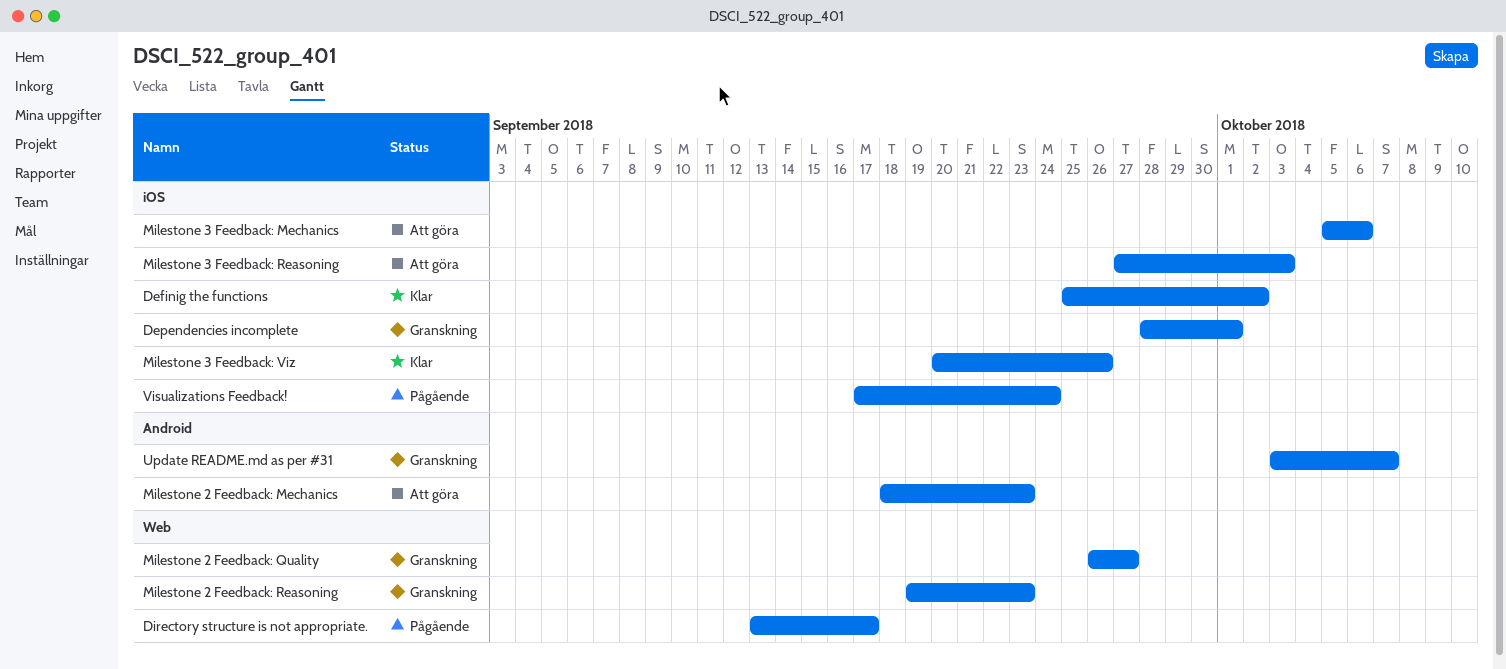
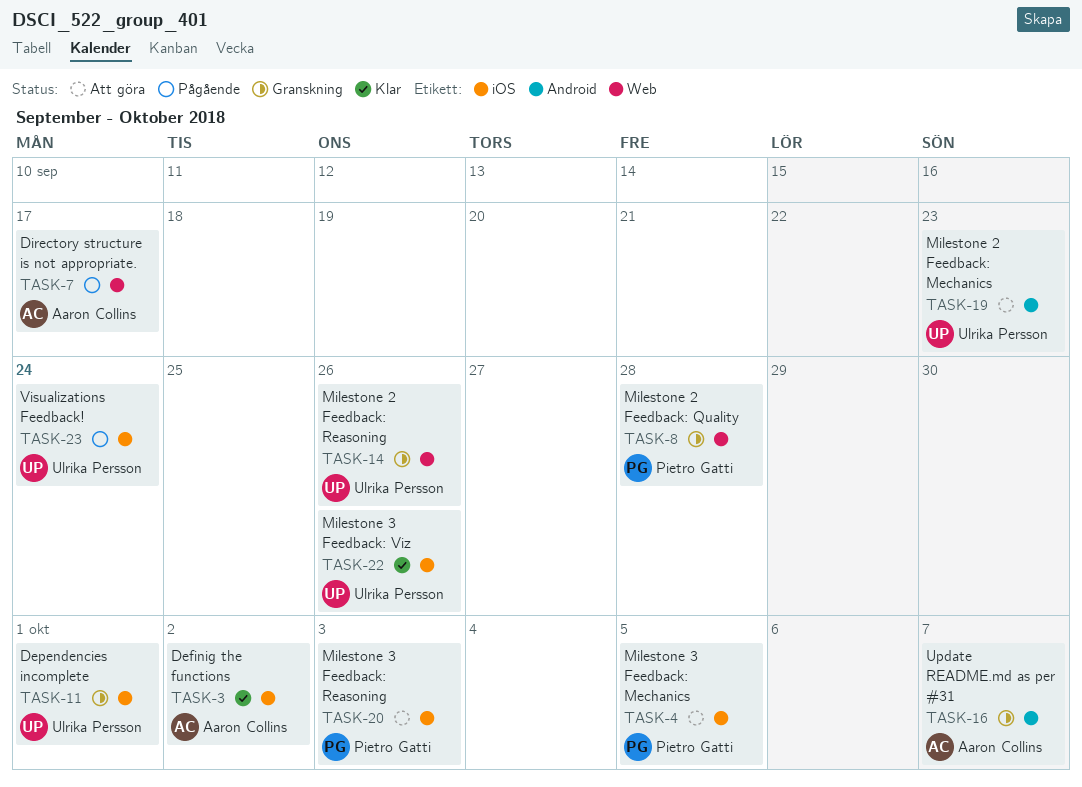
Milestone 2 Feedback: Quality, due: Sep 27 -> Sep 28
Milestone 2 Feedback: Reasoning, due: Sep 23 -> Sep 26
Milestone 3 Feedback: Mechanics, due: Oct 6 -> Oct 5

